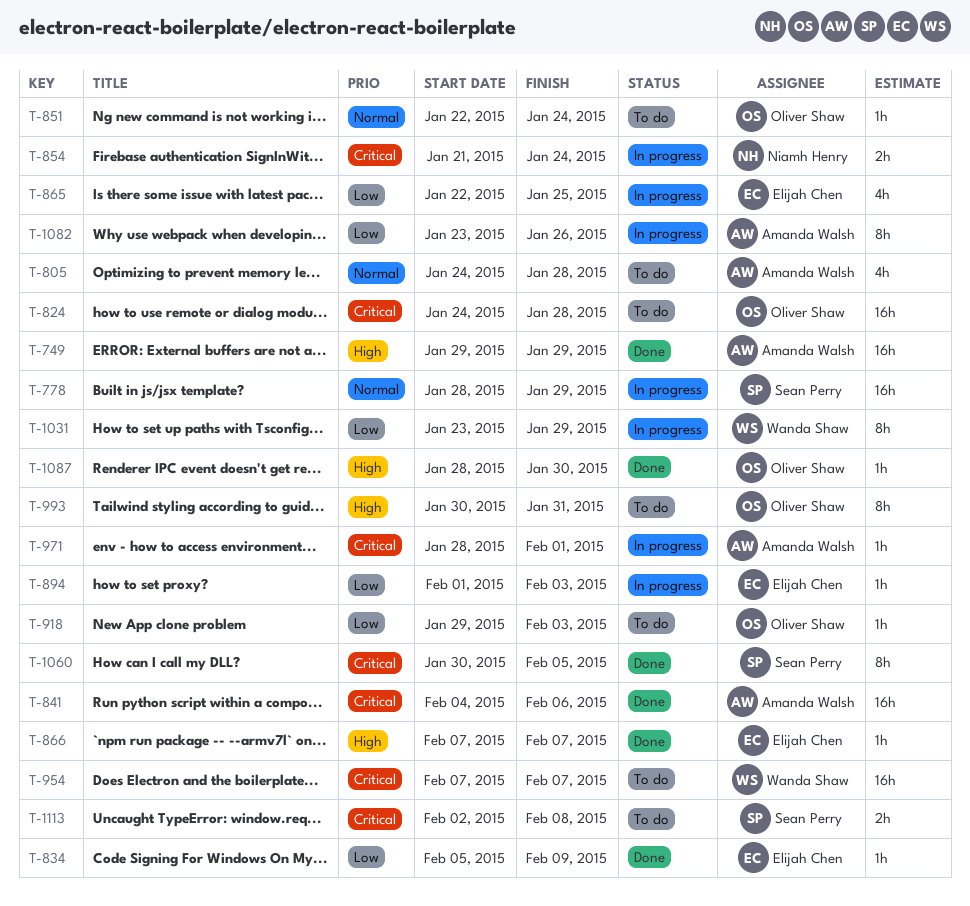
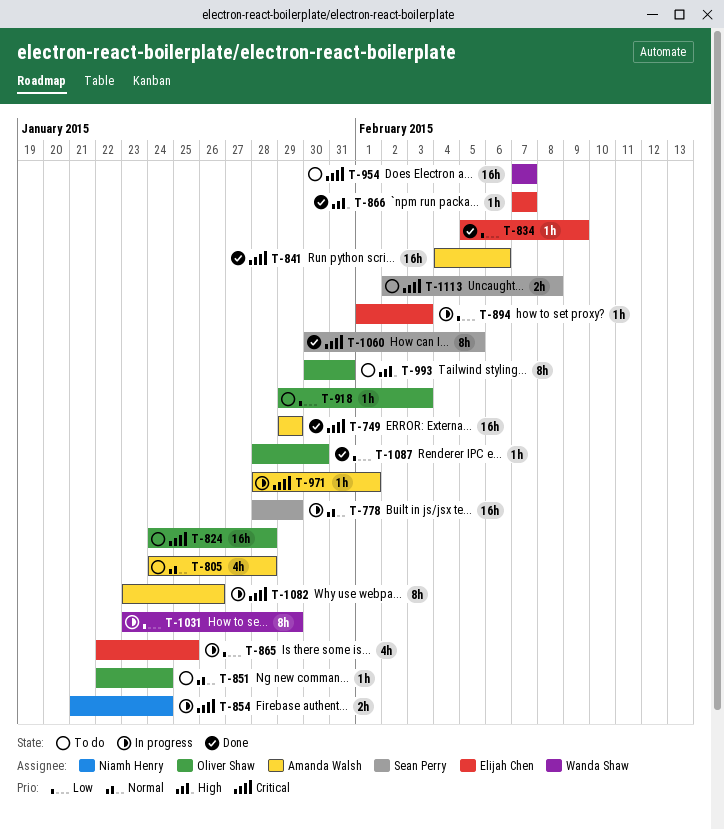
T-749, priority: High -> Critical
T-1082, priority: Low -> Critical
T-1087, priority: High -> Low

